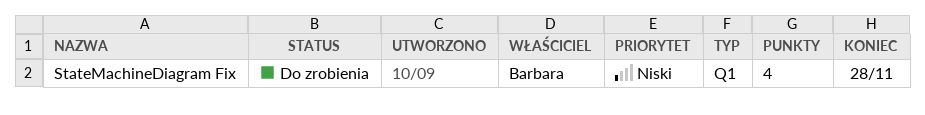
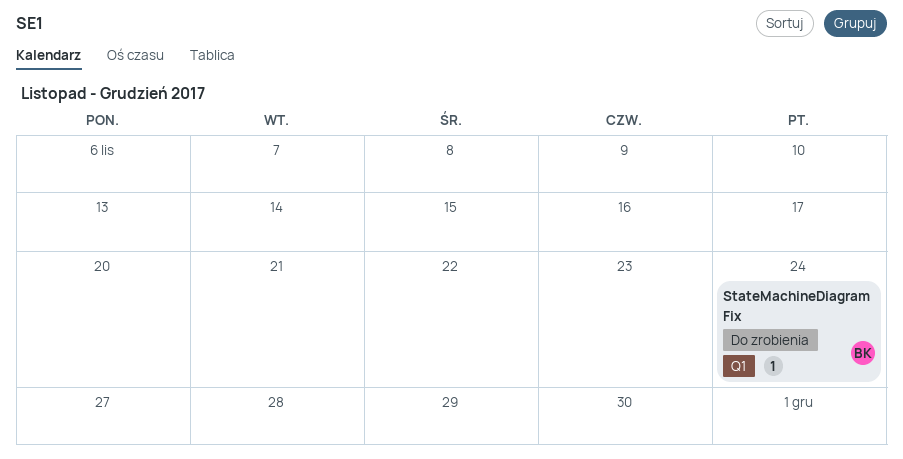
StateMachineDiagram Fix, estimate: 4 -> 1
StateMachineDiagram Fix, due: Nov 28 -> Nov 24

